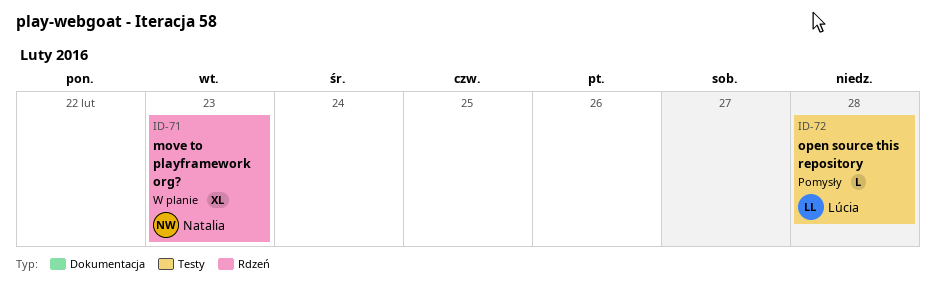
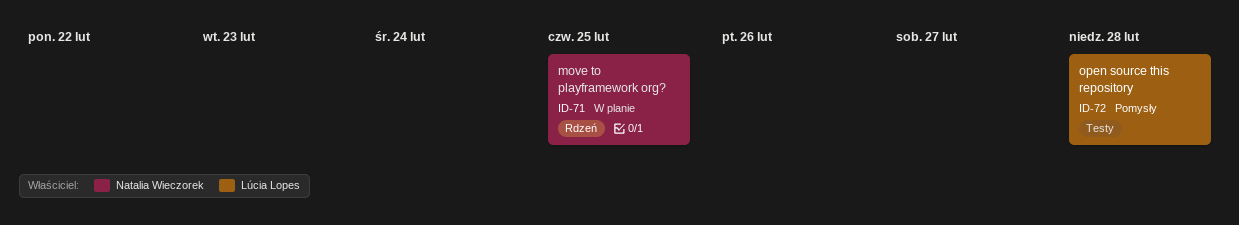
ID-71, due: Feb 23 -> Feb 25

